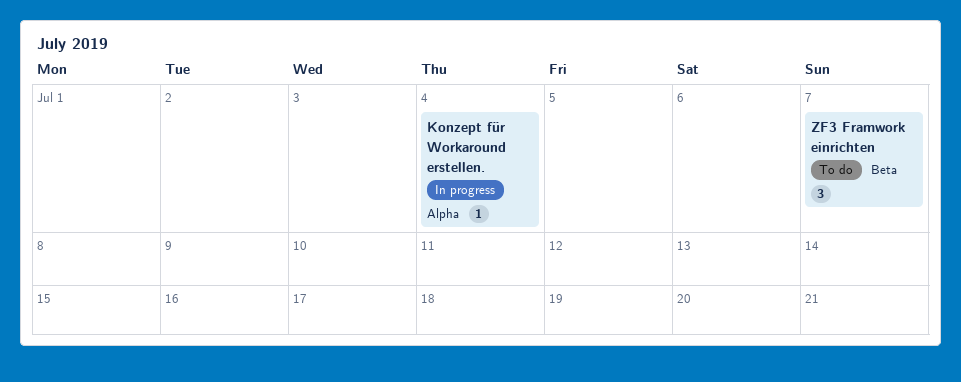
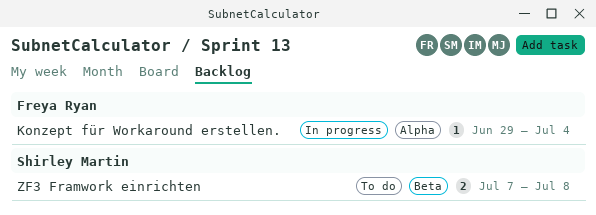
ZF3 Framwork einrichten, estimate: 3 -> 2
ZF3 Framwork einrichten, due: Jul 7 -> Jul 8

